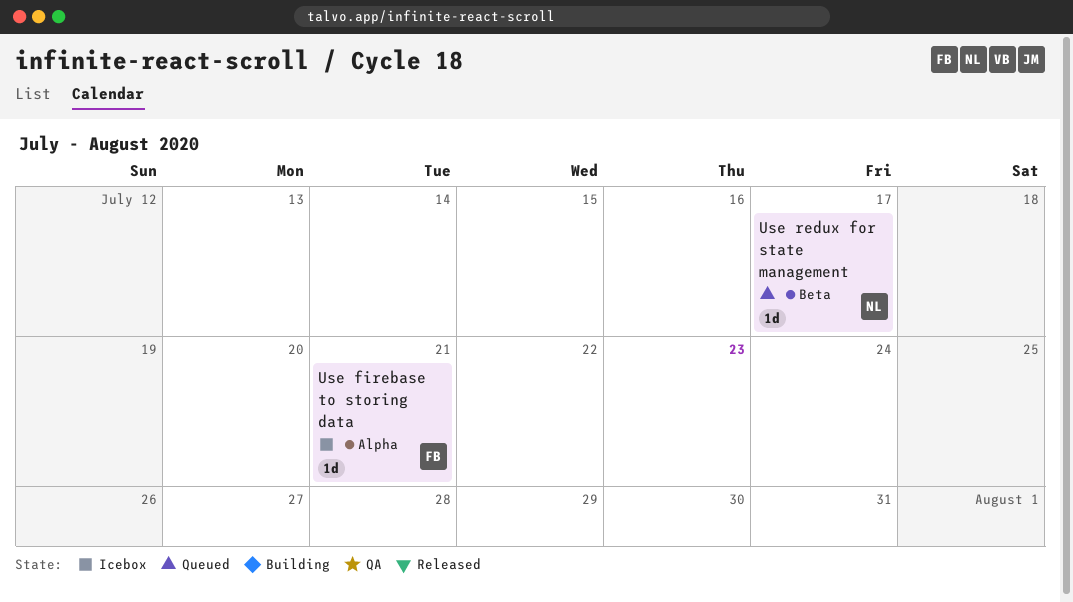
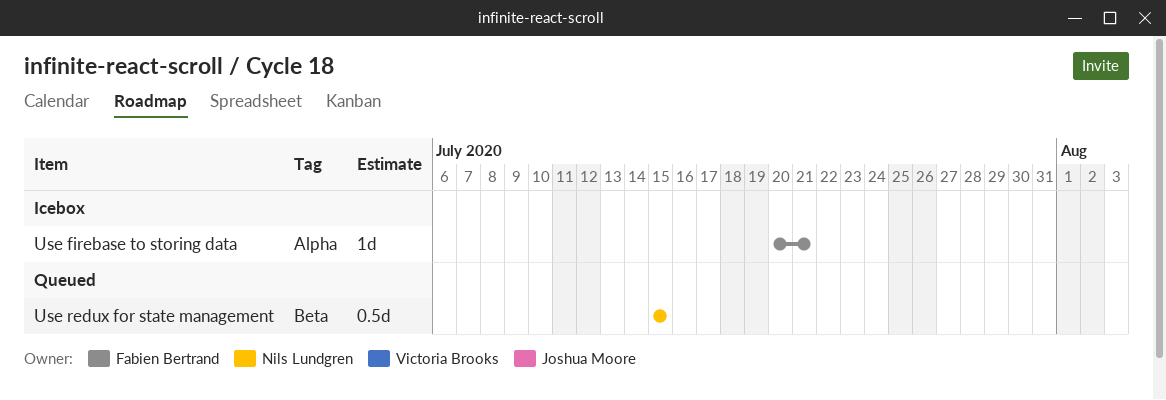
Use redux for state management, estimate: 1d -> 0.5d
Use redux for state management, due: Jul 17 -> Jul 15

